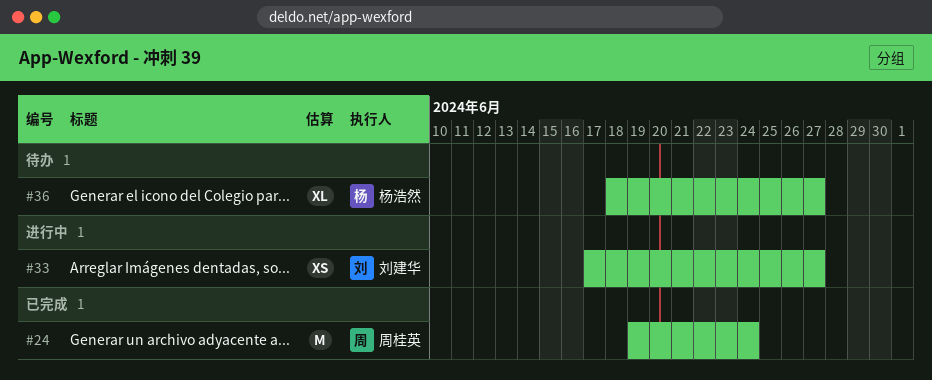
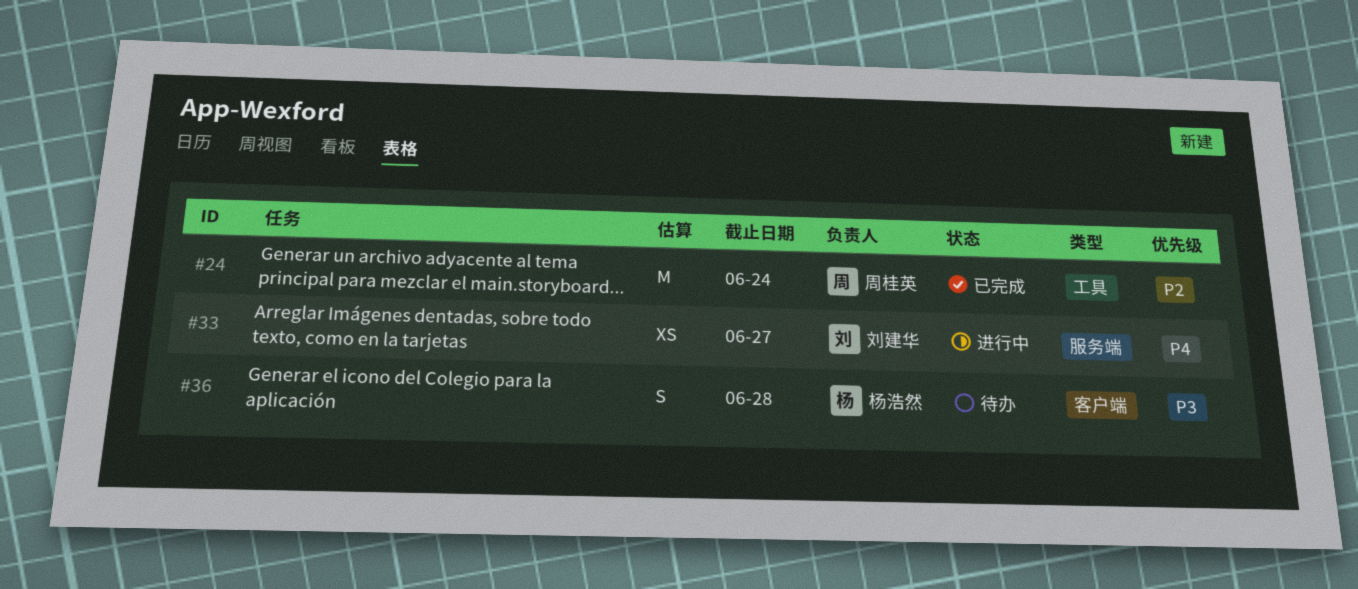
#36, estimate: XL -> S
#36, due: Jun 27 -> Jun 28

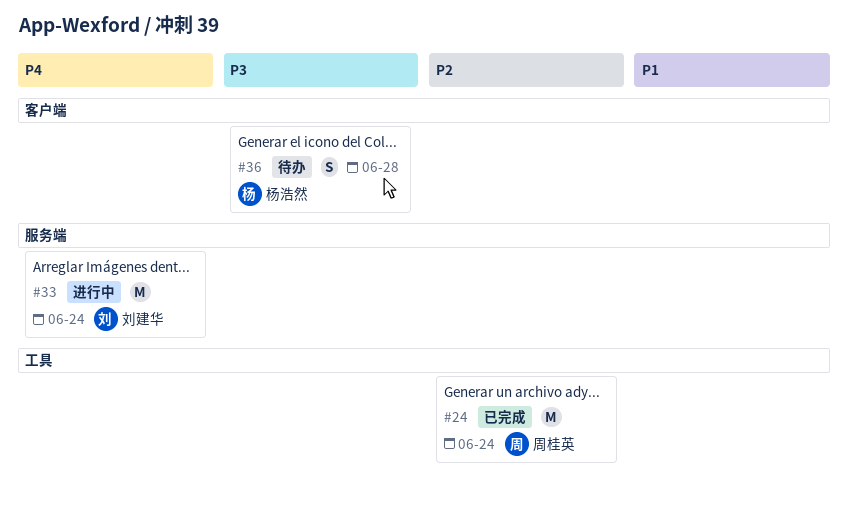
#33, estimate: XS -> M
#33, due: Jun 27 -> Jun 24

